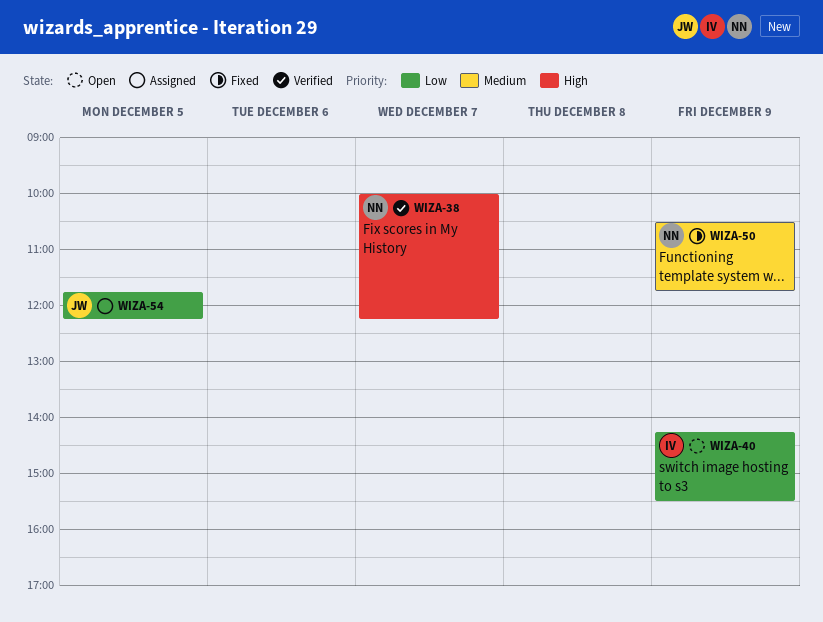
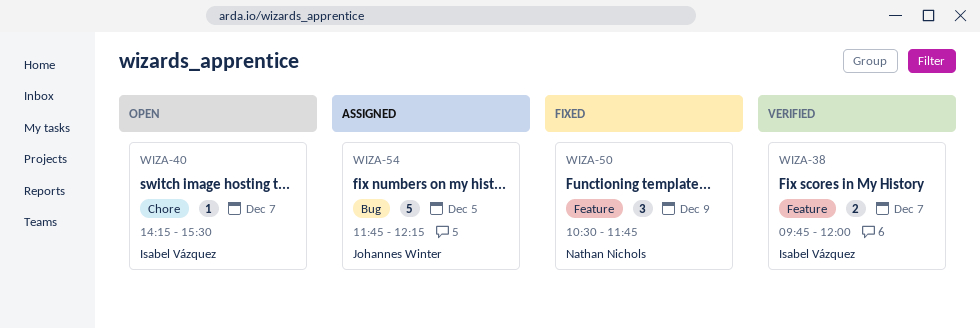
WIZA-38, owner: Nathan Nichols -> Isabel Vázquez
WIZA-38, begins: 10:00 -> 09:45
WIZA-38, ends: 12:15 -> 12:00
WIZA-40, day: Dec 9 -> Dec 7

